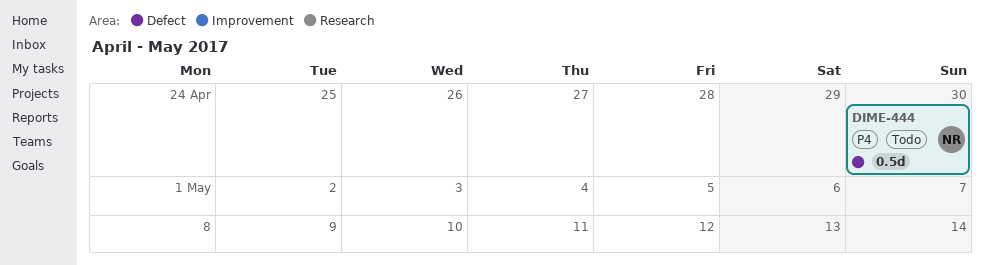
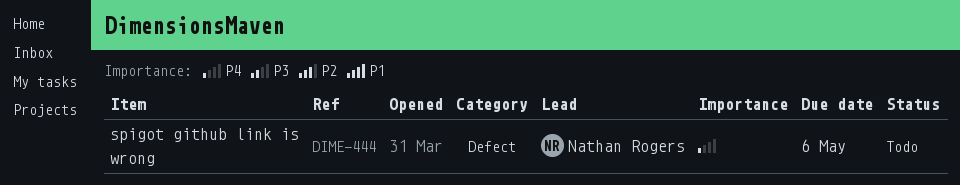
DIME-444, due: Apr 30 -> May 6

